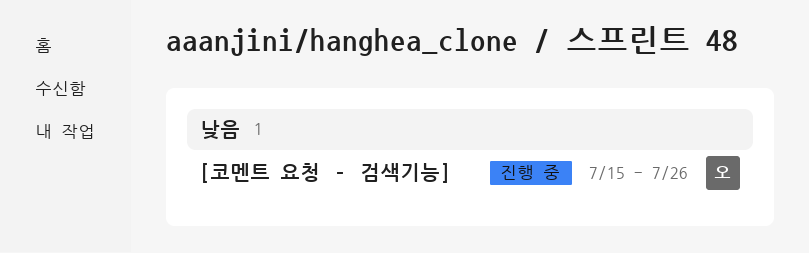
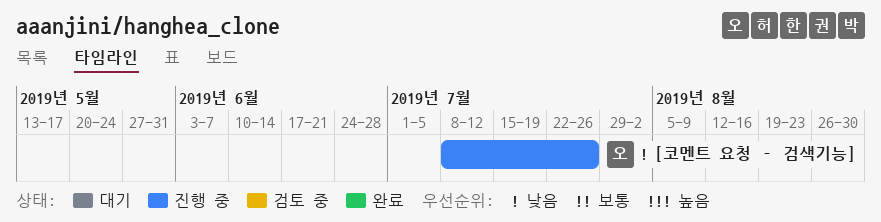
[코멘트 요청 – 검색기능], start: Jul 15 -> Jul 8

